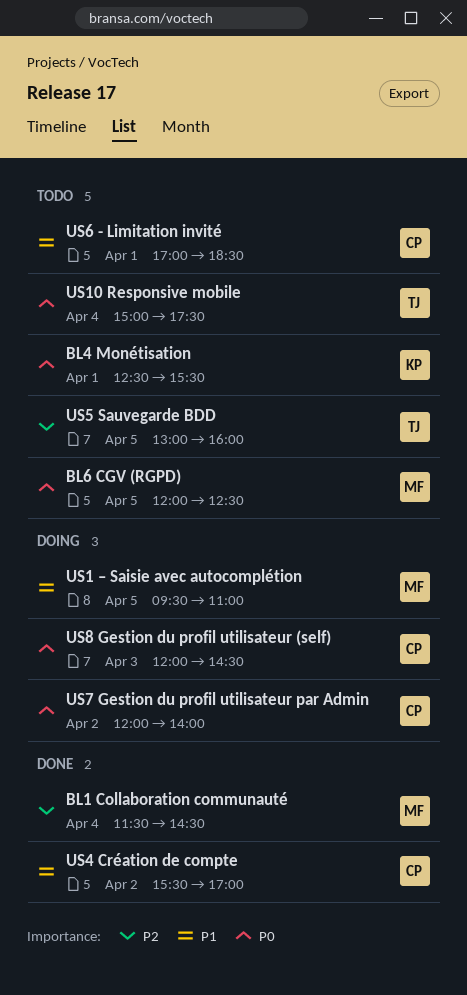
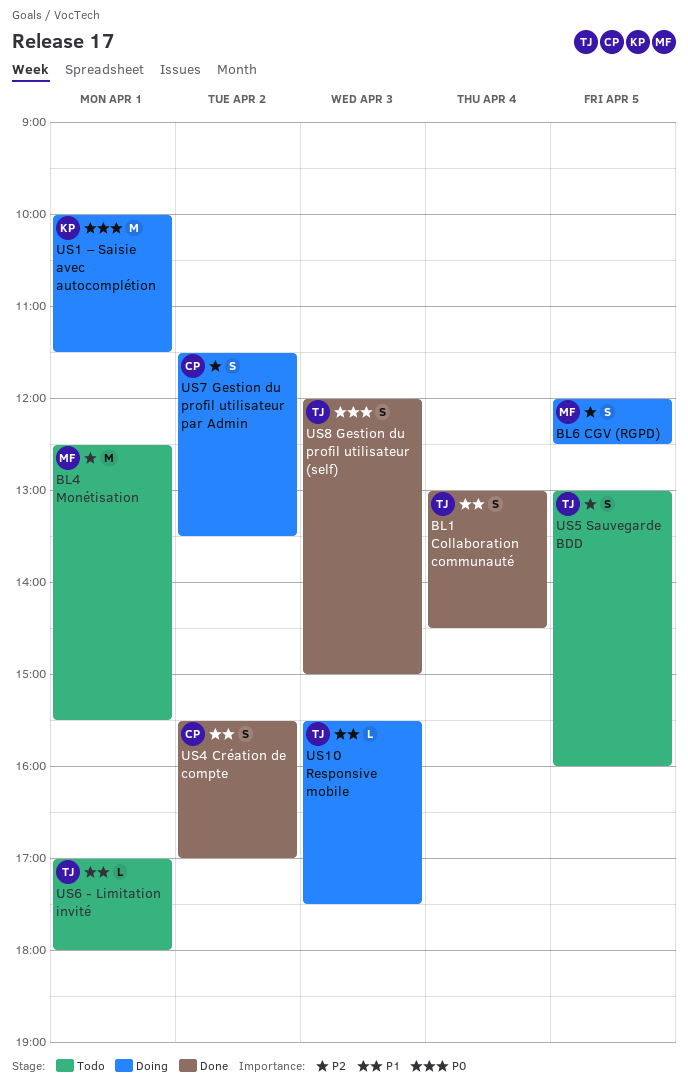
BL1 Collaboration communauté, owner: MF -> TJ
BL1 Collaboration communauté, priority: P2 -> P1
BL1 Collaboration communauté, begins: 11:30 -> 13:00
BL4 Monétisation, owner: KP -> MF
BL4 Monétisation, priority: P0 -> P2
BL6 CGV (RGPD), status: Todo -> Doing
BL6 CGV (RGPD), priority: P0 -> P2
US1 – Saisie avec autocomplétion, owner: MF -> KP
US1 – Saisie avec autocomplétion, priority: P1 -> P0
US1 – Saisie avec autocomplétion, day: Apr 5 -> Apr 1
US1 – Saisie avec autocomplétion, begins: 09:30 -> 10:00
US1 – Saisie avec autocomplétion, ends: 11:00 -> 11:30
US10 Responsive mobile, status: Todo -> Doing
US10 Responsive mobile, priority: P0 -> P1
US10 Responsive mobile, day: Apr 4 -> Apr 3
US10 Responsive mobile, begins: 15:00 -> 15:30
US6 - Limitation invité, owner: CP -> TJ
US6 - Limitation invité, ends: 18:30 -> 18:00
US7 Gestion du profil utilisateur par Admin, priority: P0 -> P2
US7 Gestion du profil utilisateur par Admin, begins: 12:00 -> 11:30
US7 Gestion du profil utilisateur par Admin, ends: 14:00 -> 13:30
US8 Gestion du profil utilisateur (self), status: Doing -> Done
US8 Gestion du profil utilisateur (self), owner: CP -> TJ
US8 Gestion du profil utilisateur (self), ends: 14:30 -> 15:00

